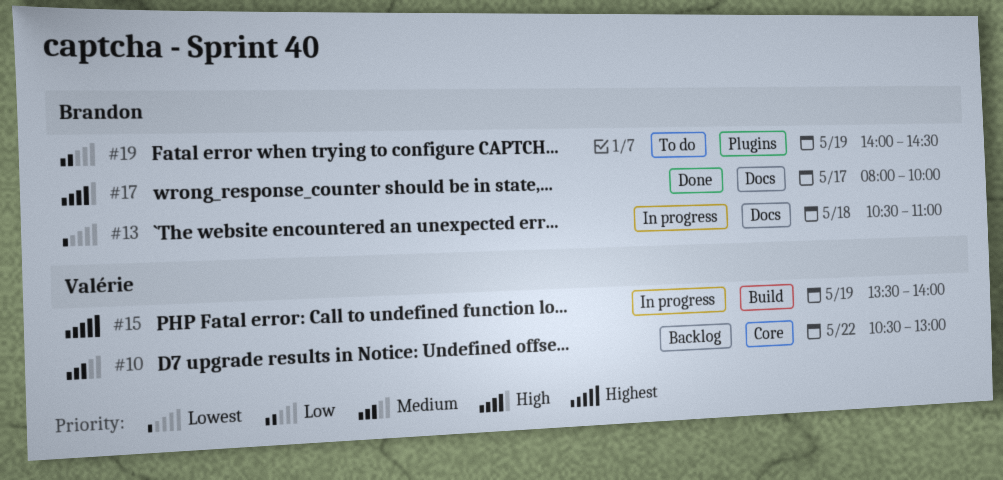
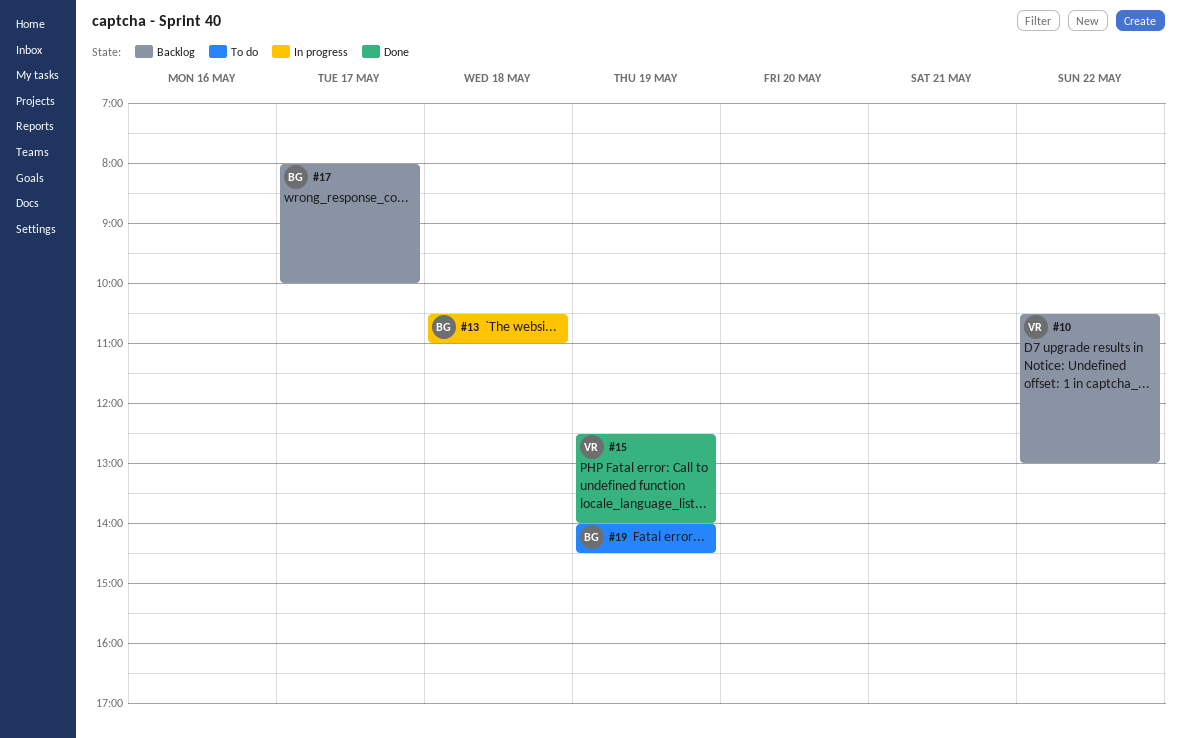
#15, status: In progress -> Done
#15, begins: 13:30 -> 12:30
#17, status: Done -> Backlog

